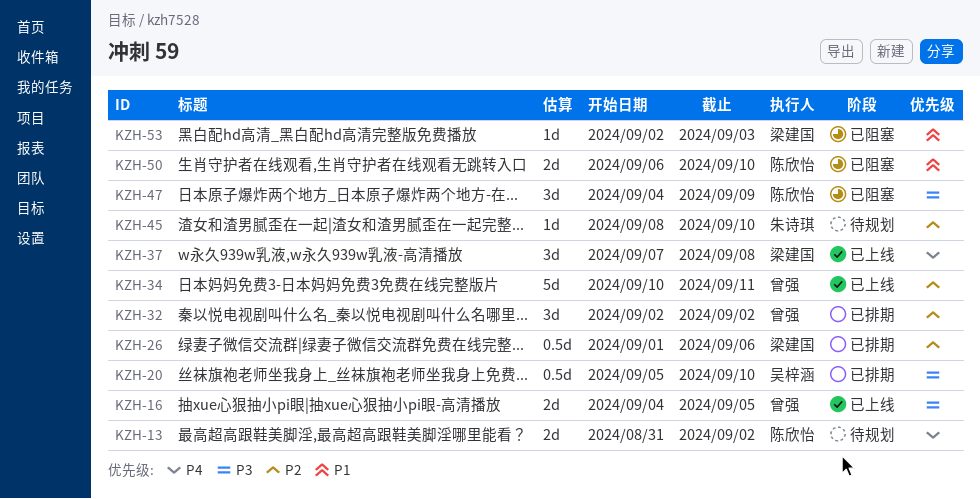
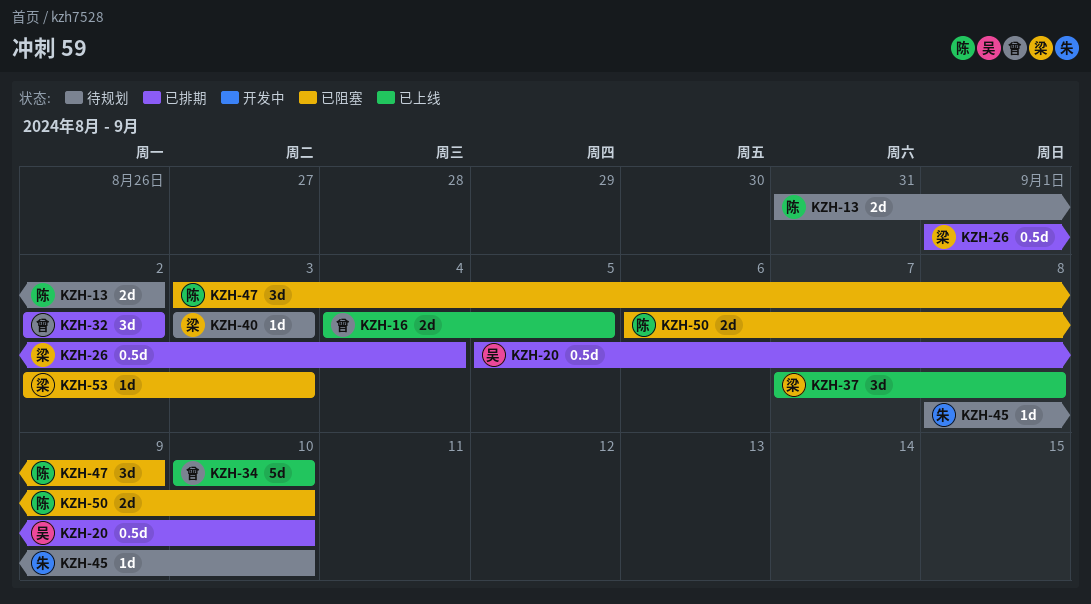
KZH-26, due: Sep 6 -> Sep 4
KZH-34, due: Sep 11 -> Sep 10
KZH-40: none -> present
KZH-47, start: Sep 4 -> Sep 3

